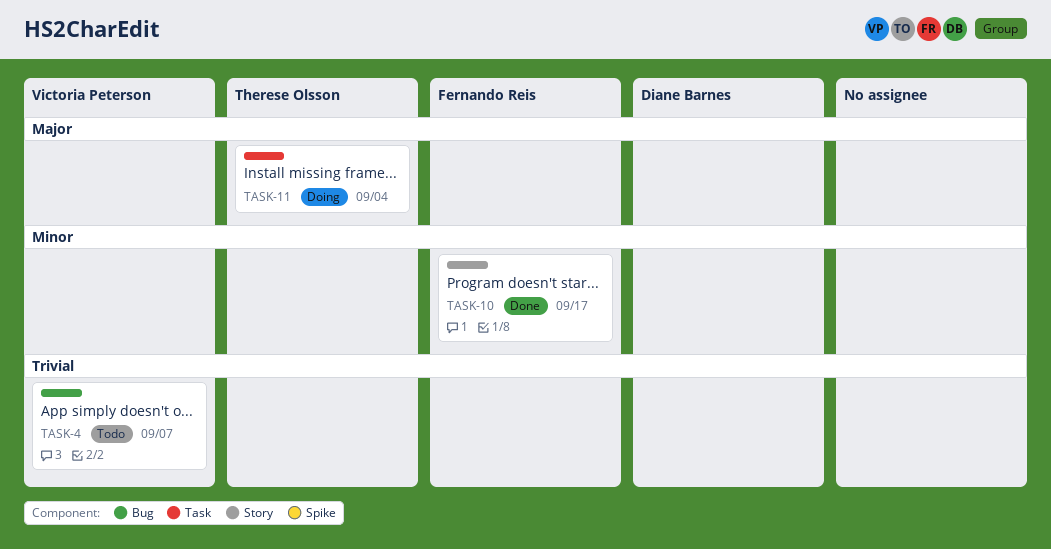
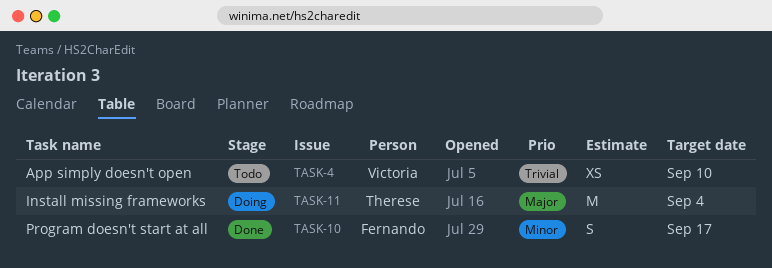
TASK-4, due: Sep 7 -> Sep 10

